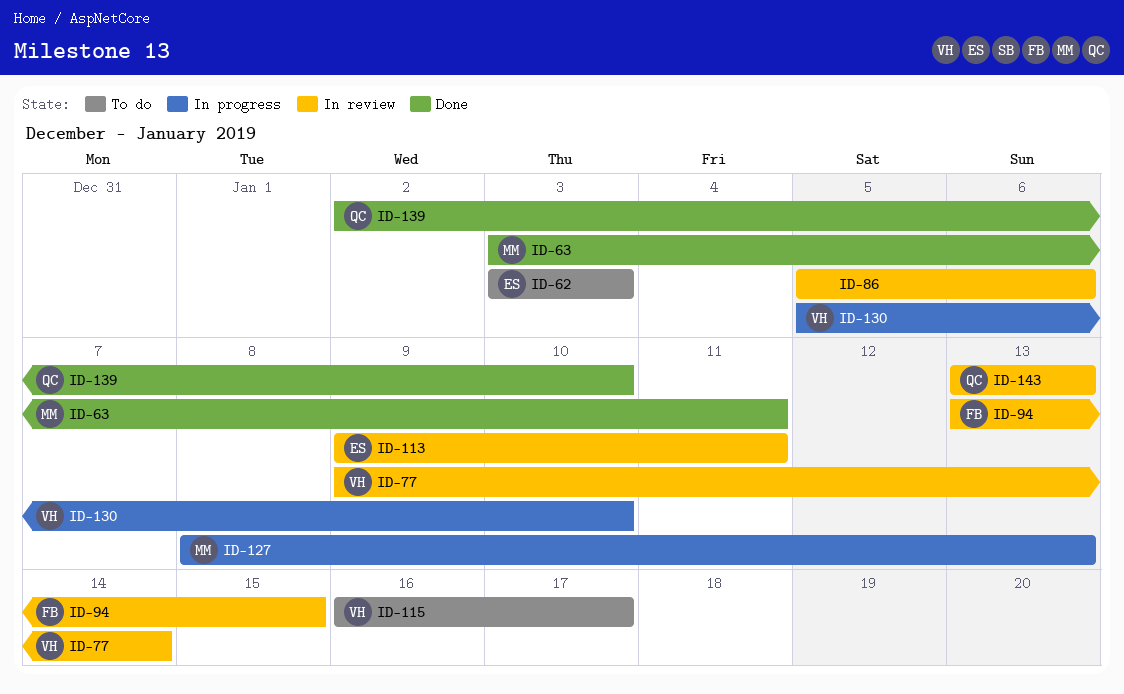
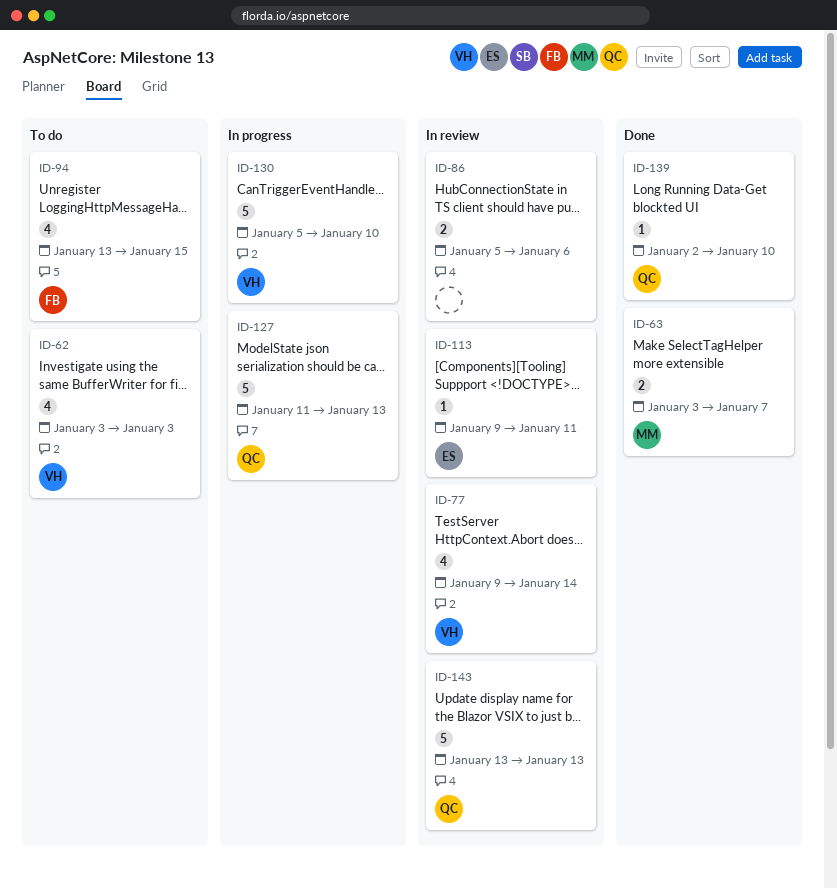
ID-62, owner: ES -> VH
ID-63, due: Jan 11 -> Jan 7
ID-94, status: In review -> To do
ID-115: present -> none
ID-127, owner: MM -> QC
ID-127, start: Jan 8 -> Jan 11

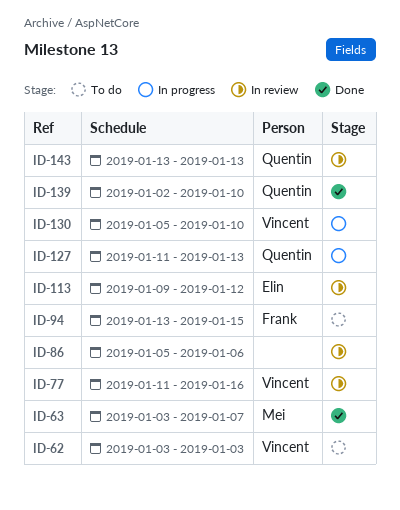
ID-77, start: Jan 9 -> Jan 11
ID-77, due: Jan 14 -> Jan 16
ID-113, due: Jan 11 -> Jan 12

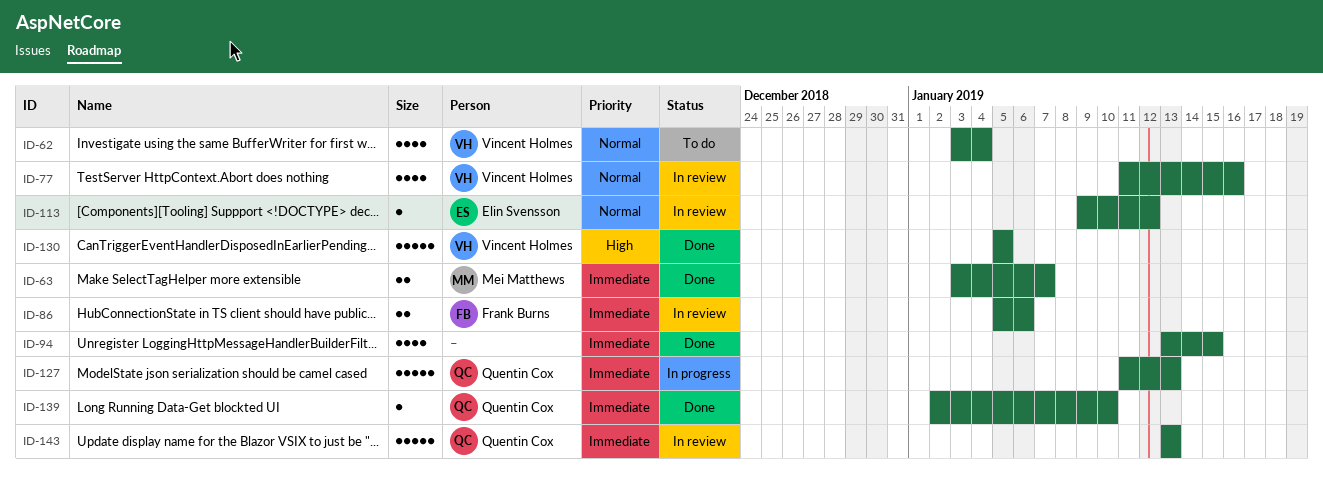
ID-62, due: Jan 3 -> Jan 4
ID-86, owner: none -> Frank Burns
ID-94, status: To do -> Done
ID-94, owner: Frank Burns -> none
ID-130, status: In progress -> Done
ID-130, due: Jan 10 -> Jan 5

